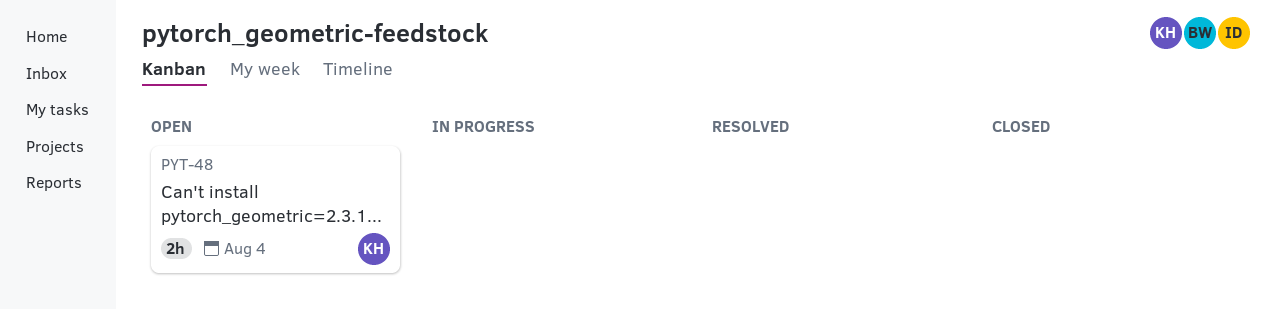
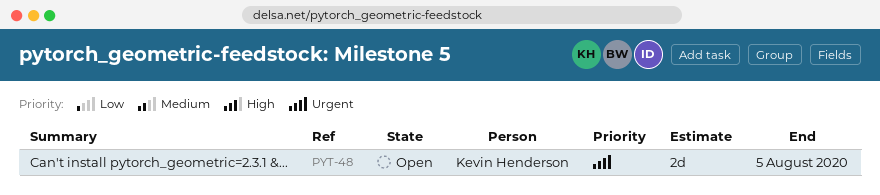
PYT-48, estimate: 2h -> 2d
PYT-48, due: Aug 4 -> Aug 5

